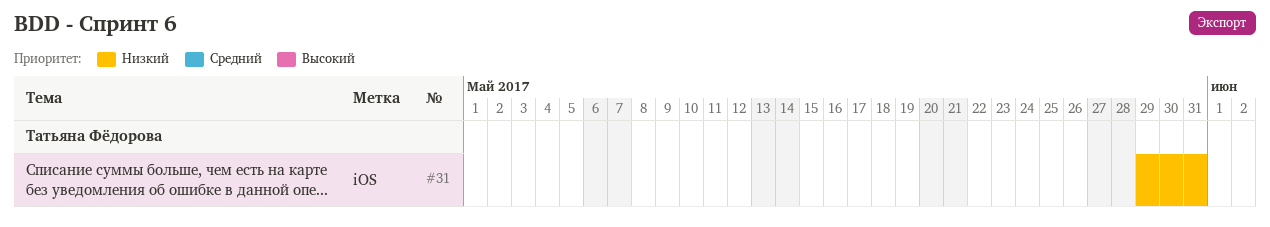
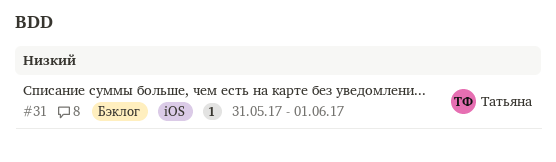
#31, start: May 29 -> May 31
#31, due: May 31 -> Jun 1

